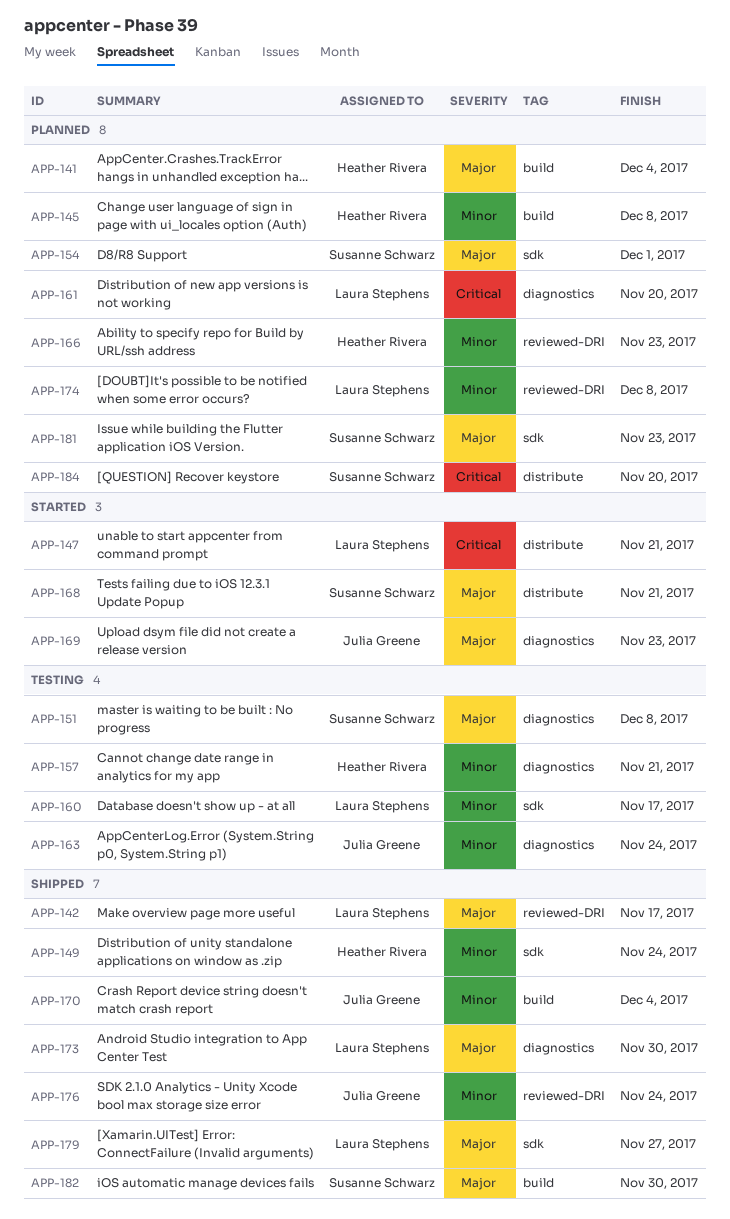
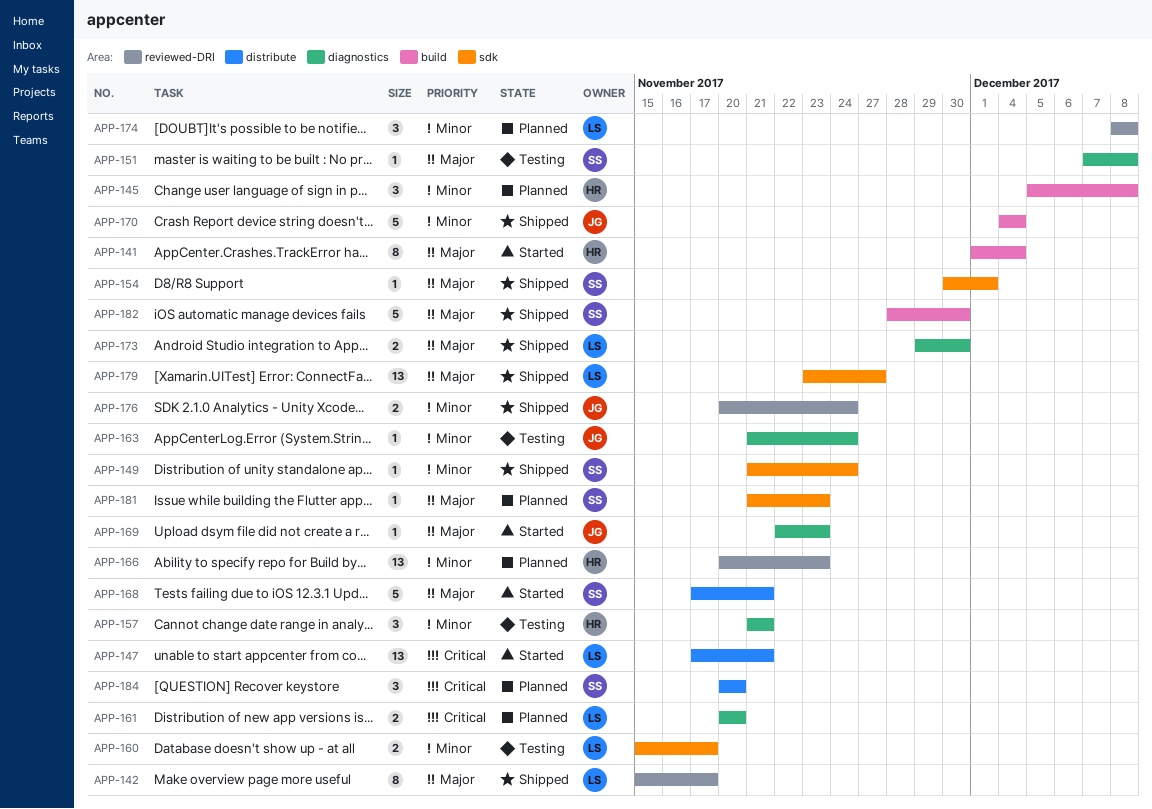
APP-141, status: Planned -> Started
APP-149, owner: Heather Rivera -> Susanne Schwarz
APP-154, status: Planned -> Shipped

